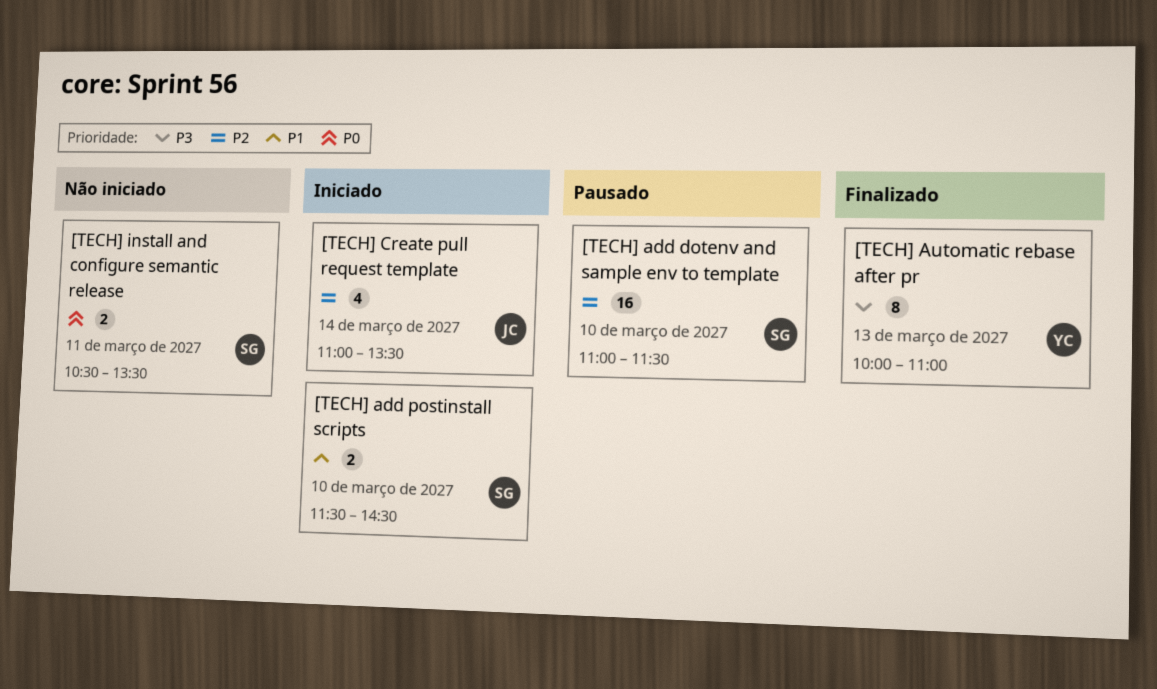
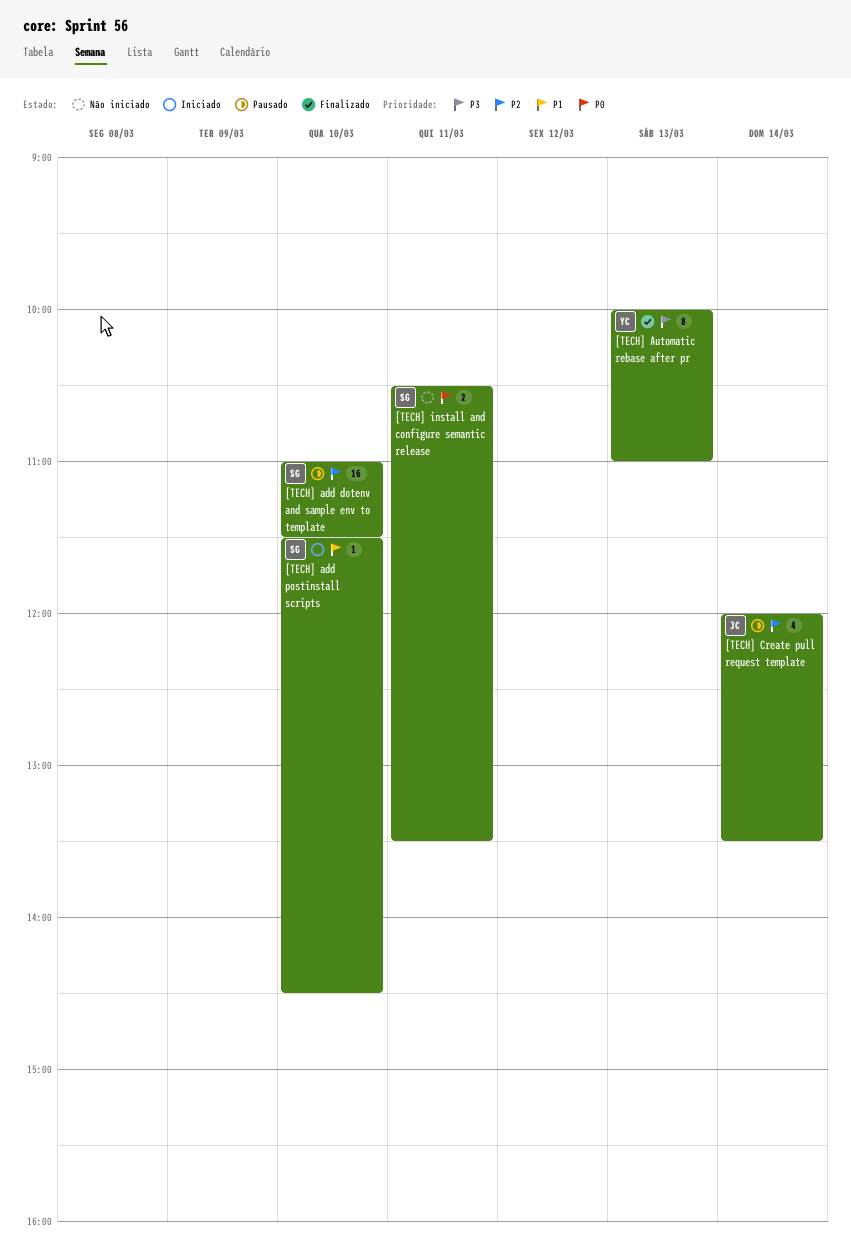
[TECH] add postinstall scripts, estimate: 2 -> 1
[TECH] Create pull request template, status: Iniciado -> Pausado
[TECH] Create pull request template, begins: 11:00 -> 12:00

